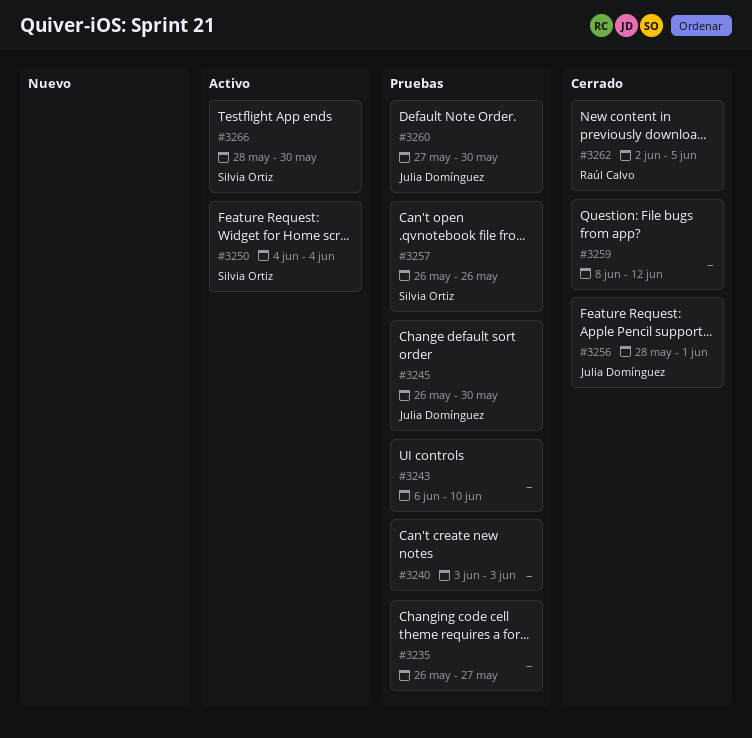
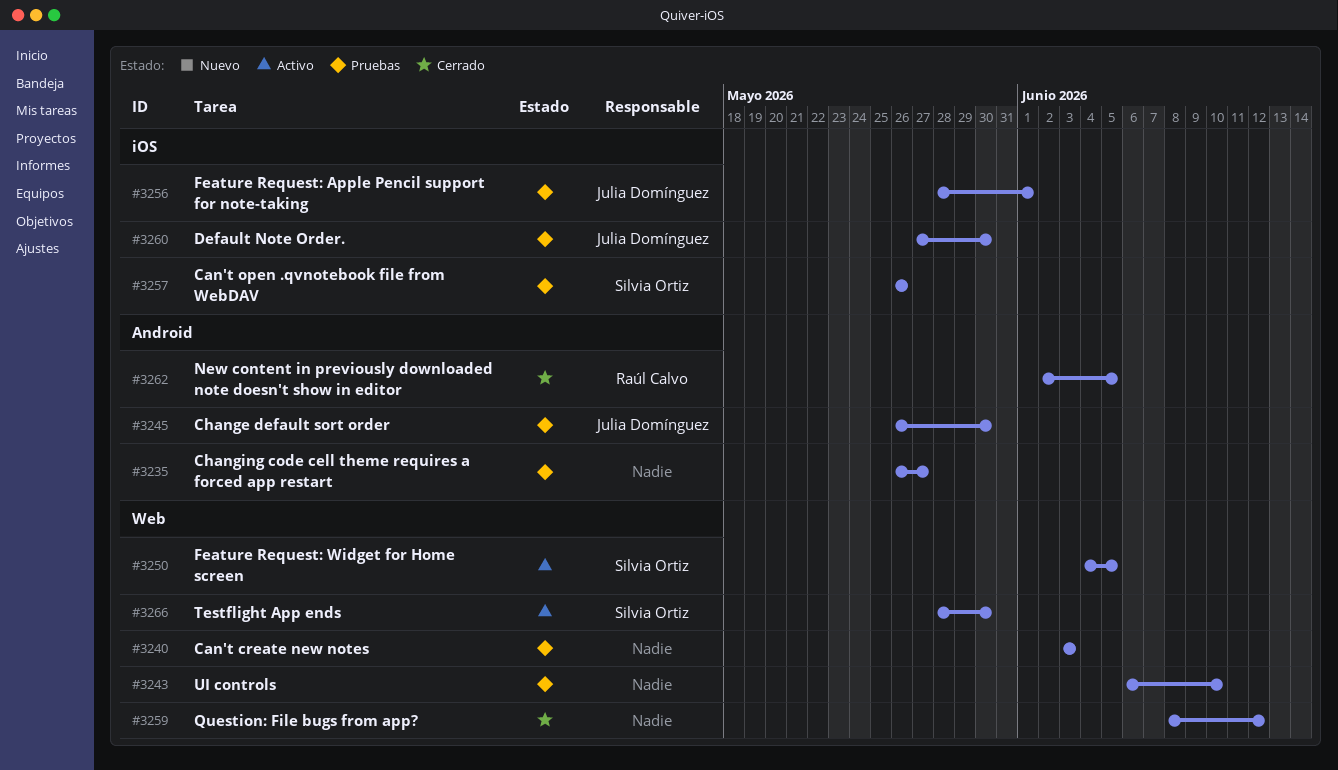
#3250, due: Jun 4 -> Jun 5
#3256, status: Cerrado -> Pruebas

